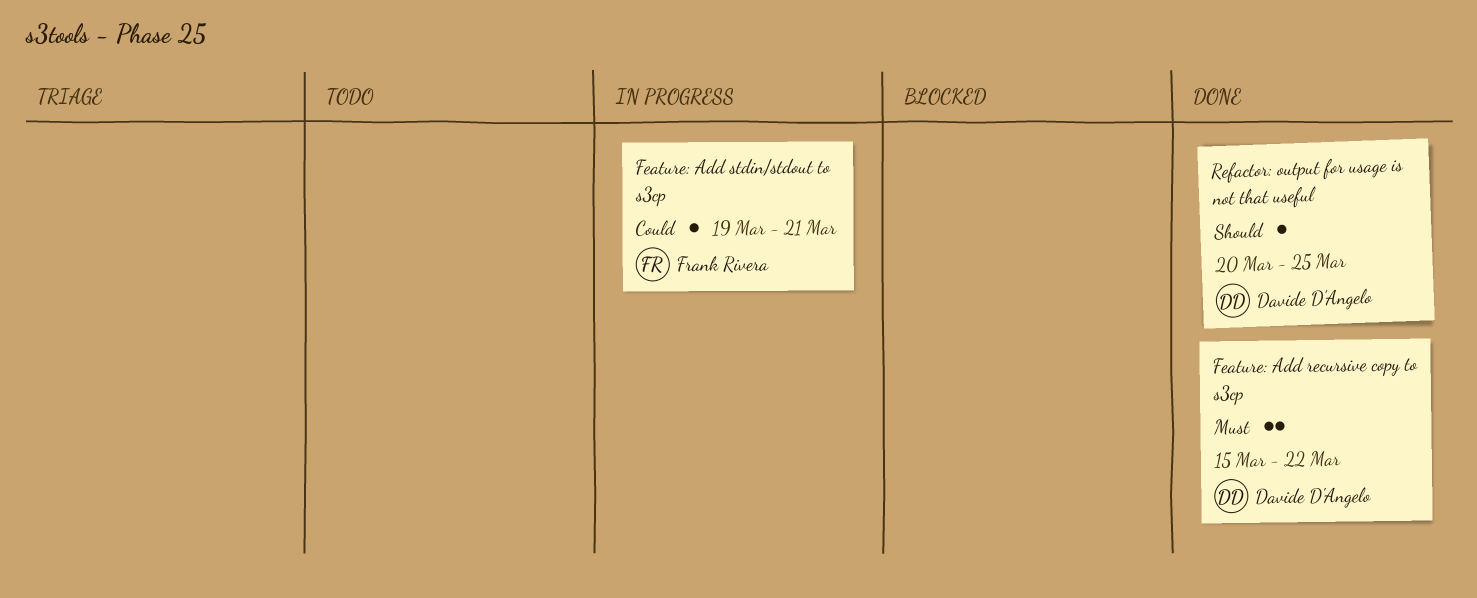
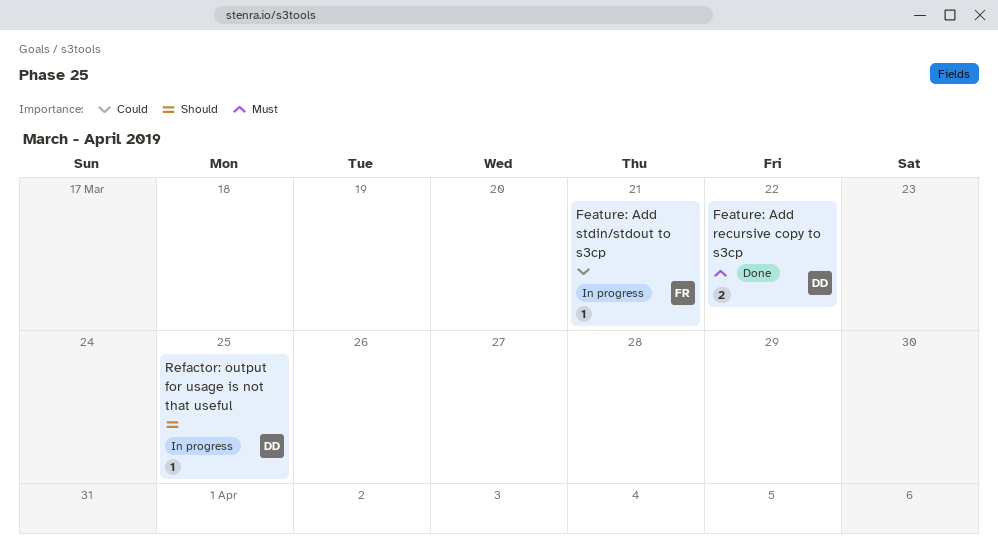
Refactor: output for usage is not that useful, status: Done -> In progress

